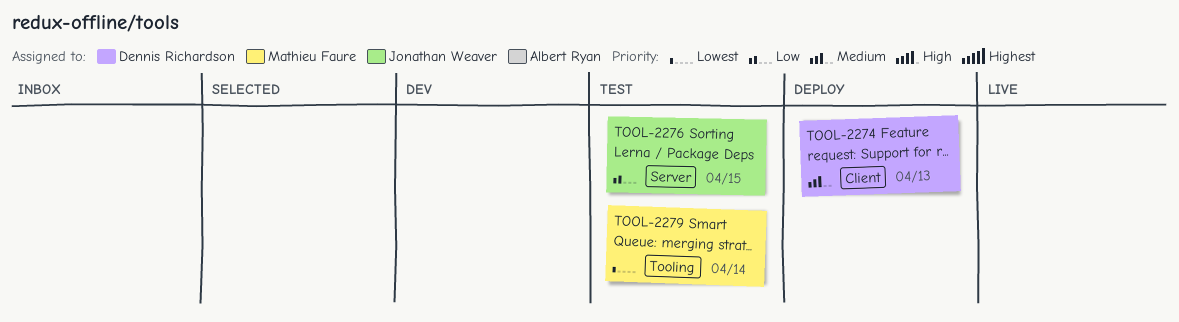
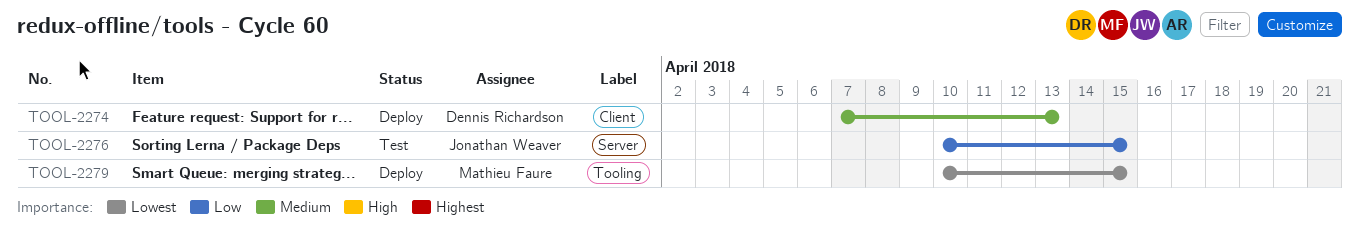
TOOL-2279, status: Test -> Deploy
TOOL-2279, due: Apr 14 -> Apr 15

